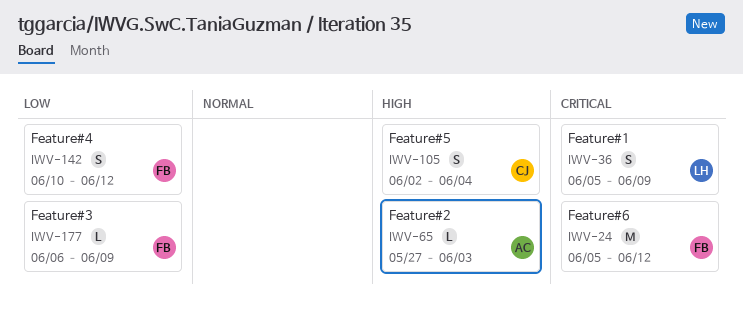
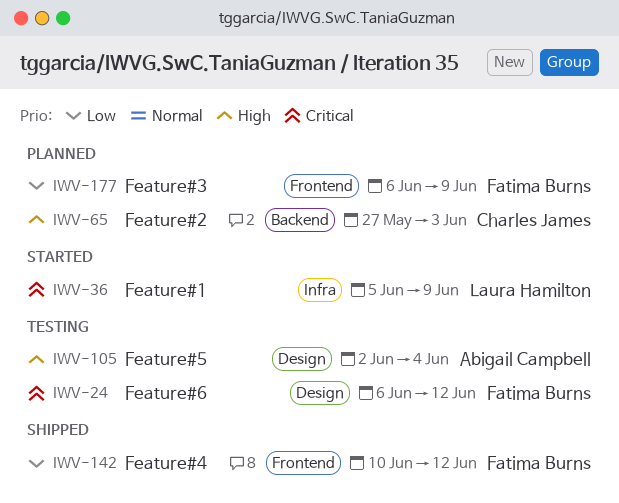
IWV-24, start: Jun 5 -> Jun 6
IWV-65, owner: Abigail Campbell -> Charles James
IWV-105, owner: Charles James -> Abigail Campbell

